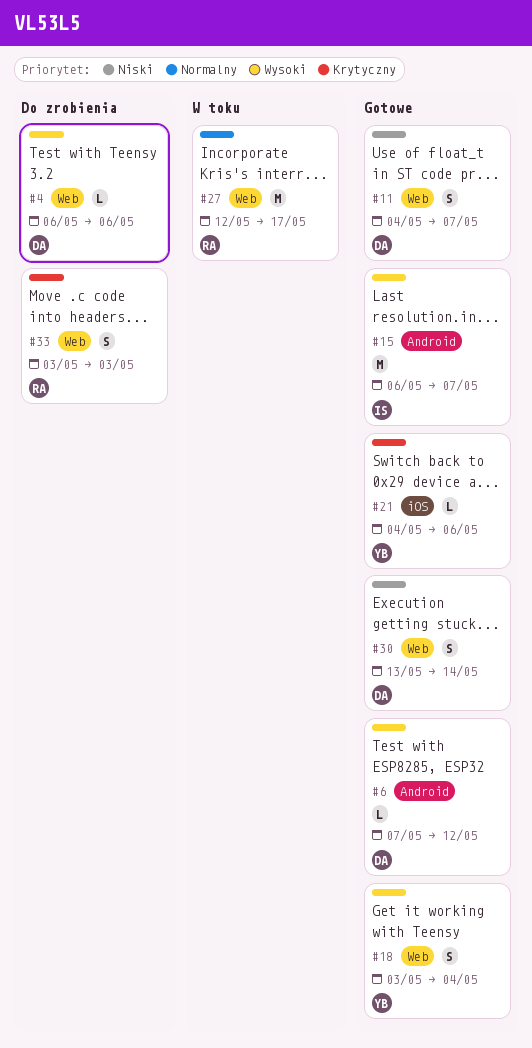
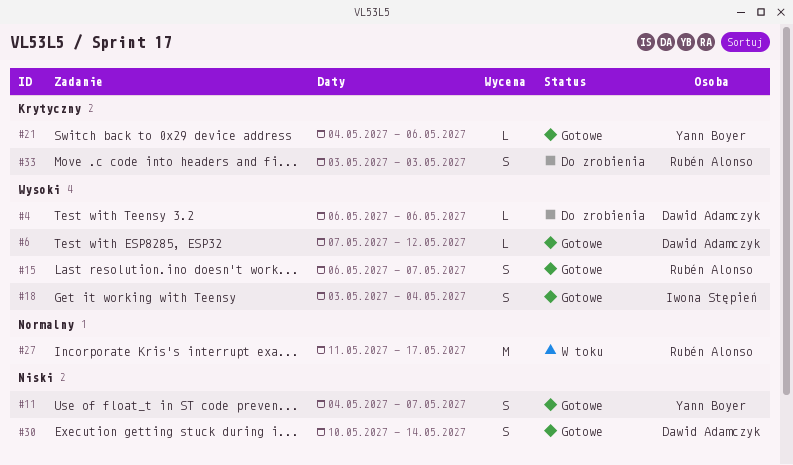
#11, owner: Dawid Adamczyk -> Yann Boyer
#15, owner: Iwona Stępień -> Rubén Alonso
#15, estimate: M -> S
#18, owner: Yann Boyer -> Iwona Stępień
#27, start: May 12 -> May 11
#30, start: May 13 -> May 10

